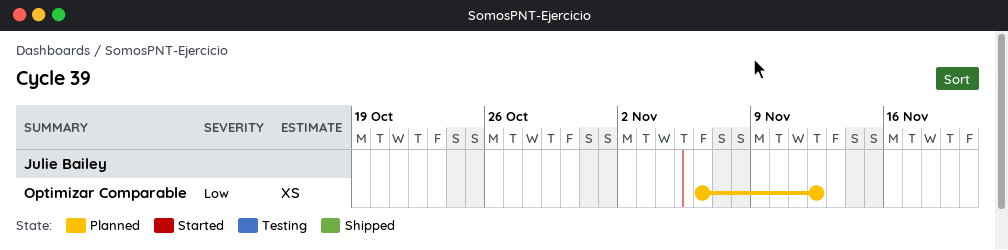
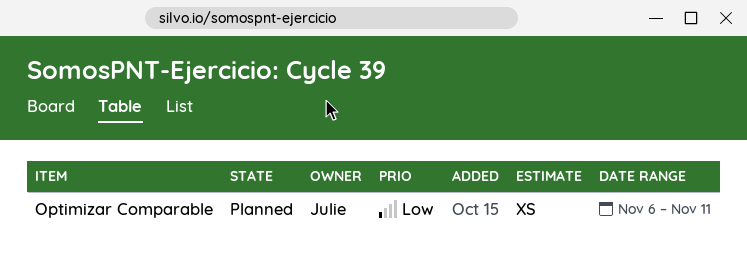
Optimizar Comparable, due: Nov 12 -> Nov 11

